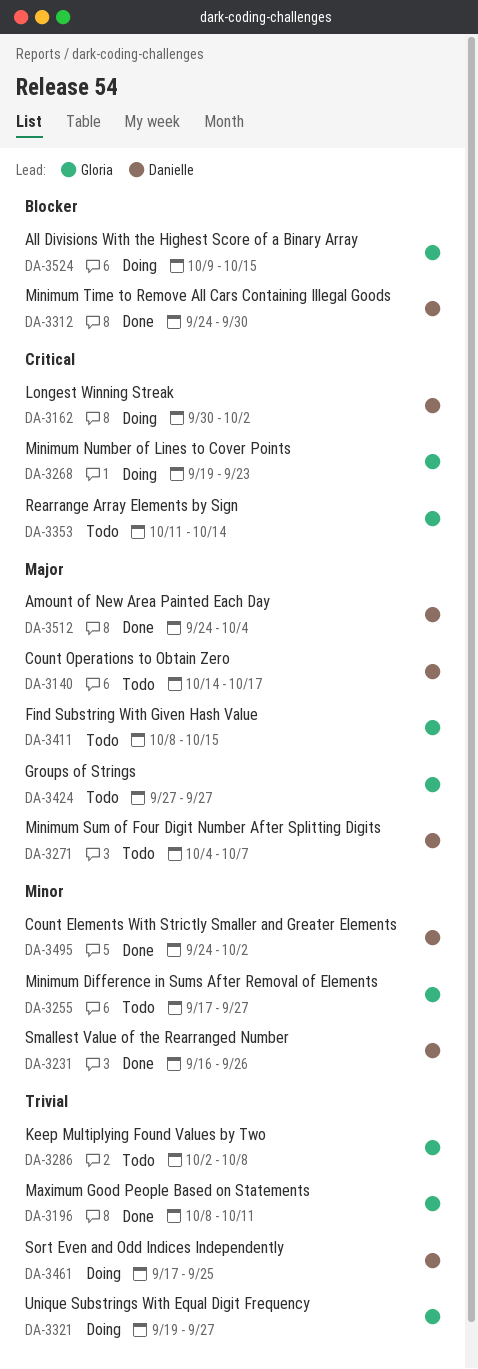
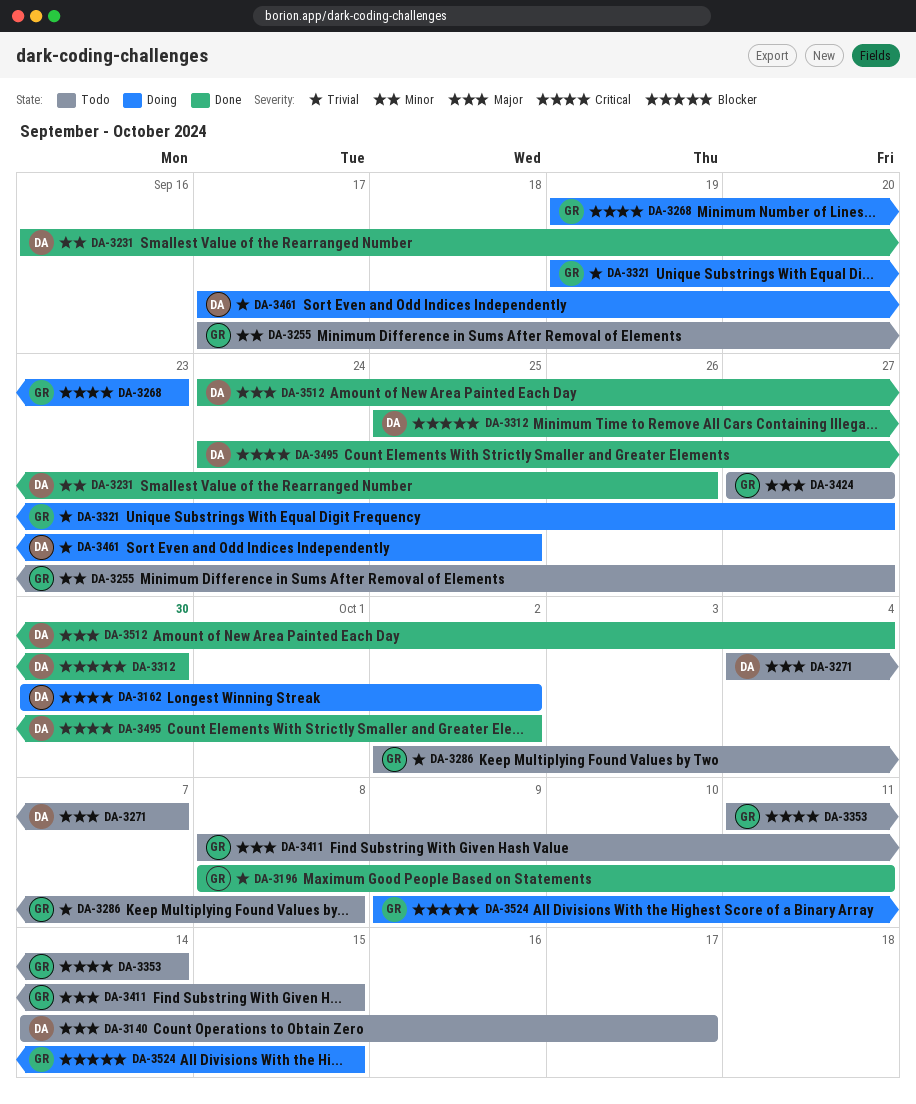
DA-3312, start: Sep 24 -> Sep 25
DA-3495, priority: Minor -> Critical

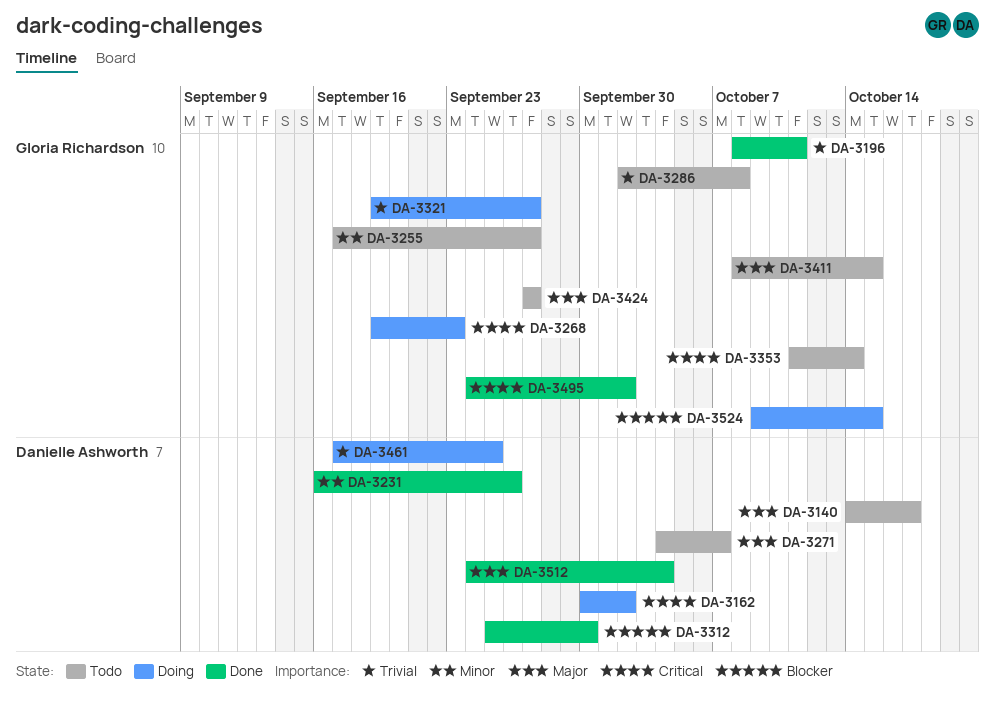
DA-3495, owner: Danielle Ashworth -> Gloria Richardson

